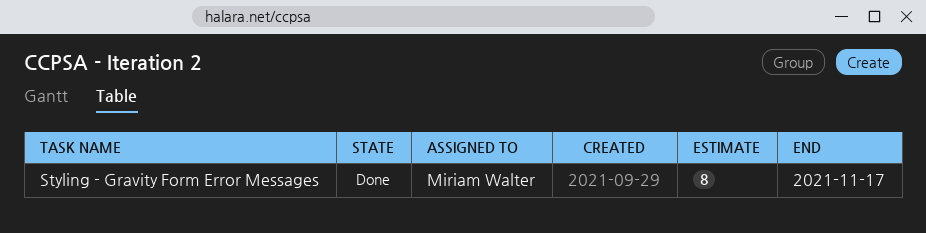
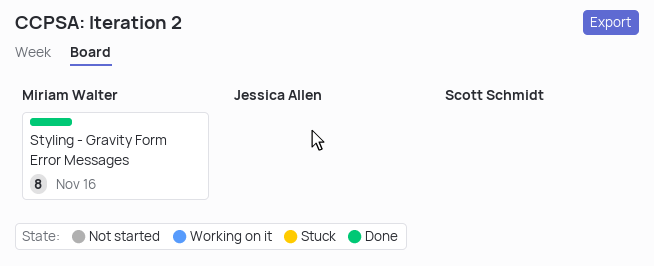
Styling - Gravity Form Error Messages, due: Nov 17 -> Nov 16

